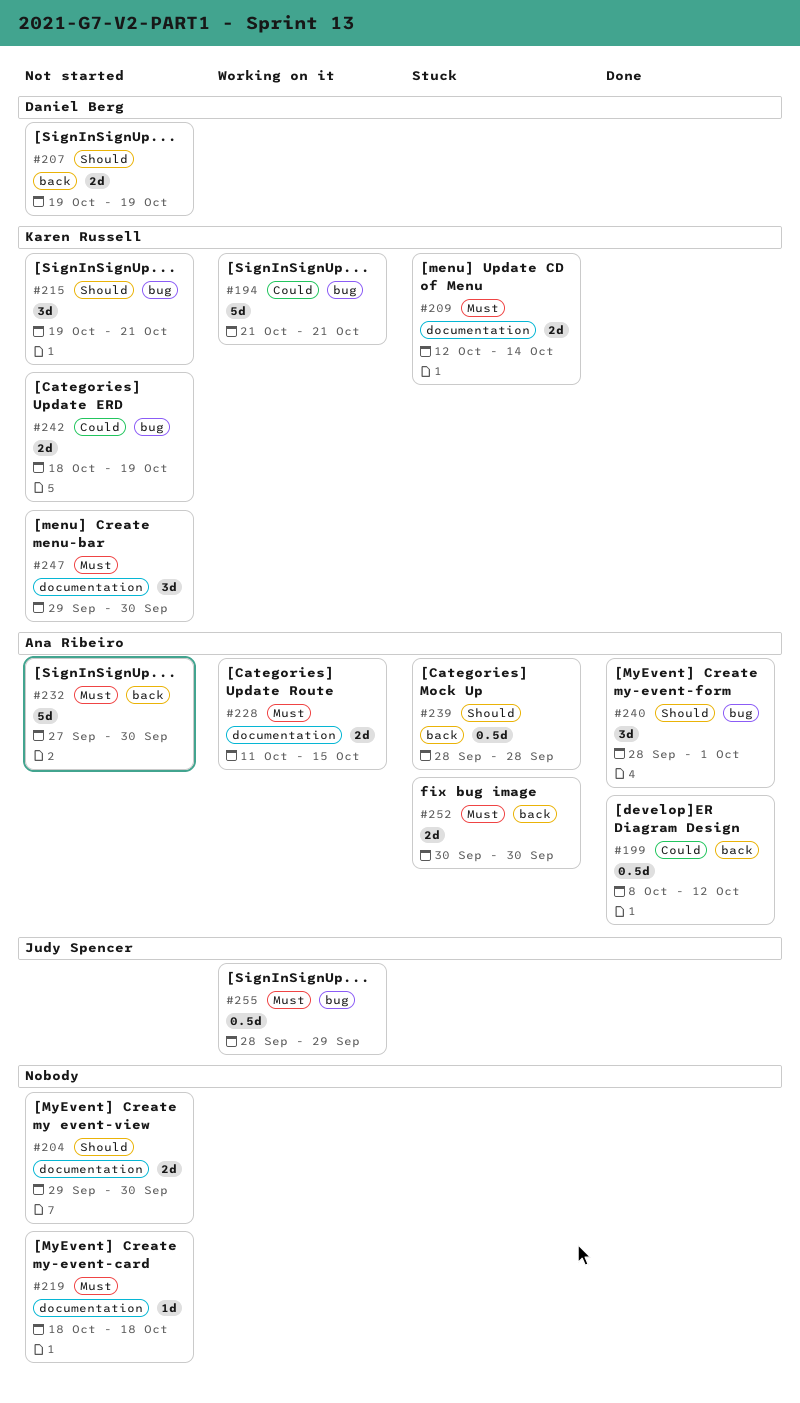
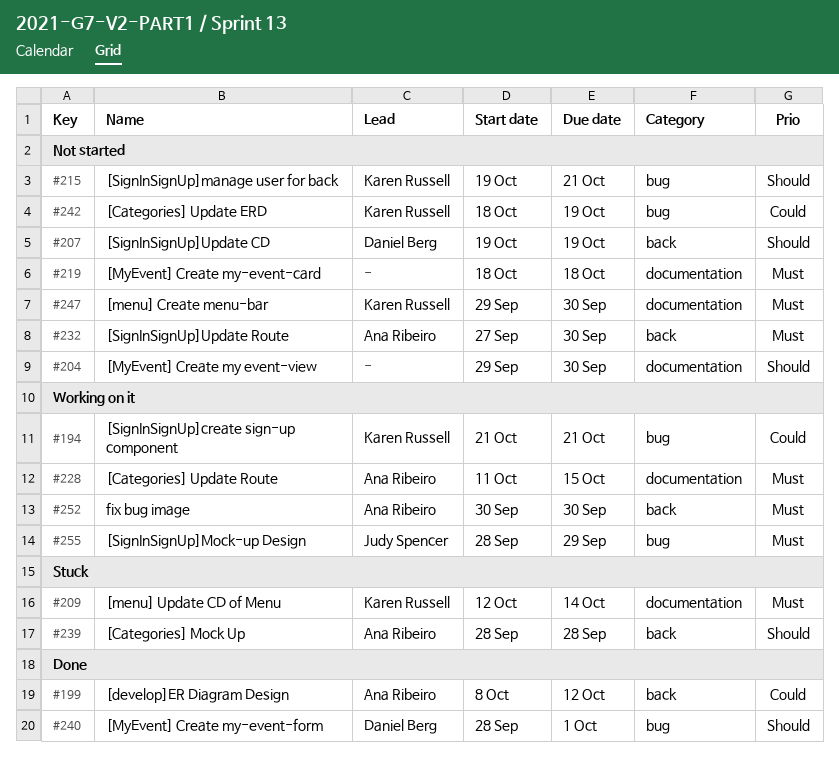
#240, owner: Ana Ribeiro -> Daniel Berg
#252, status: Stuck -> Working on it

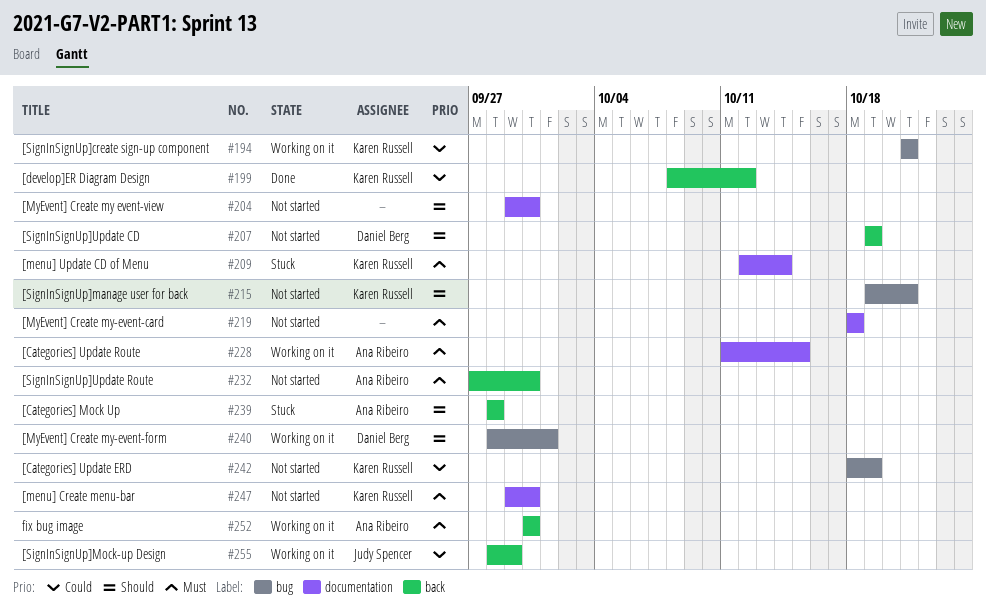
#199, owner: Ana Ribeiro -> Karen Russell
#240, status: Done -> Working on it
#255, priority: Must -> Could
#255, label: bug -> back

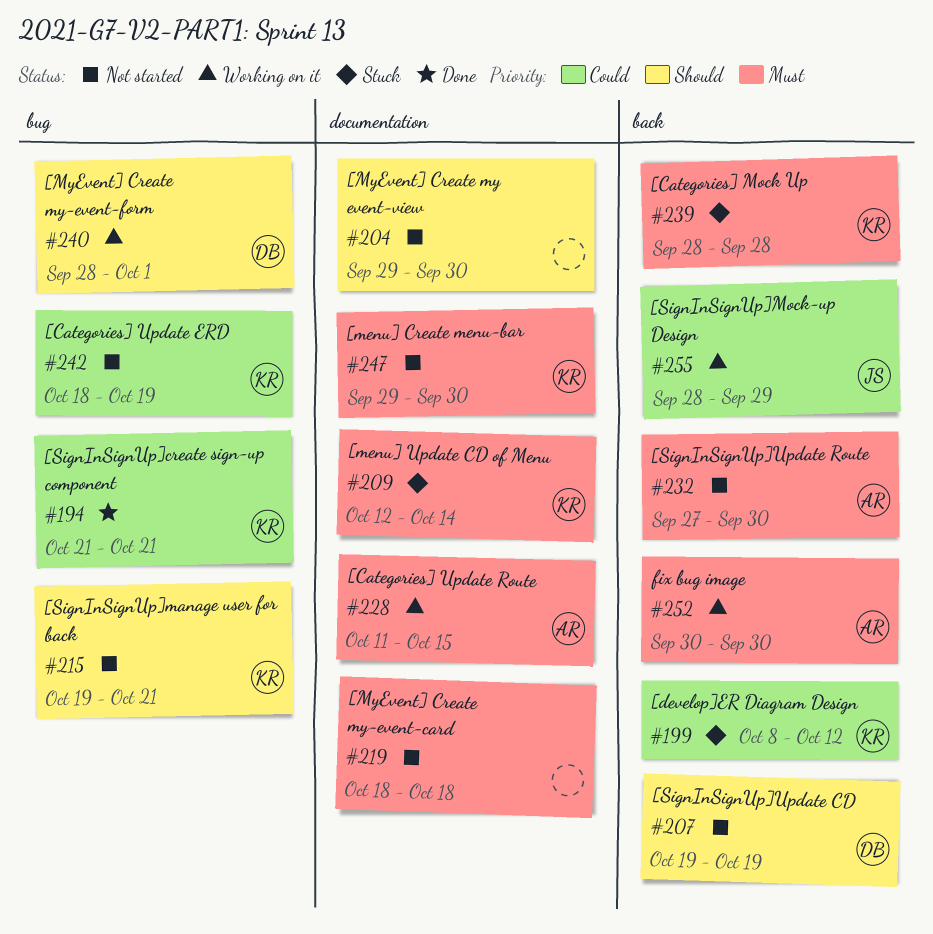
#194, status: Working on it -> Done
#199, status: Done -> Stuck
#239, owner: Ana Ribeiro -> Karen Russell
#239, priority: Should -> Must

